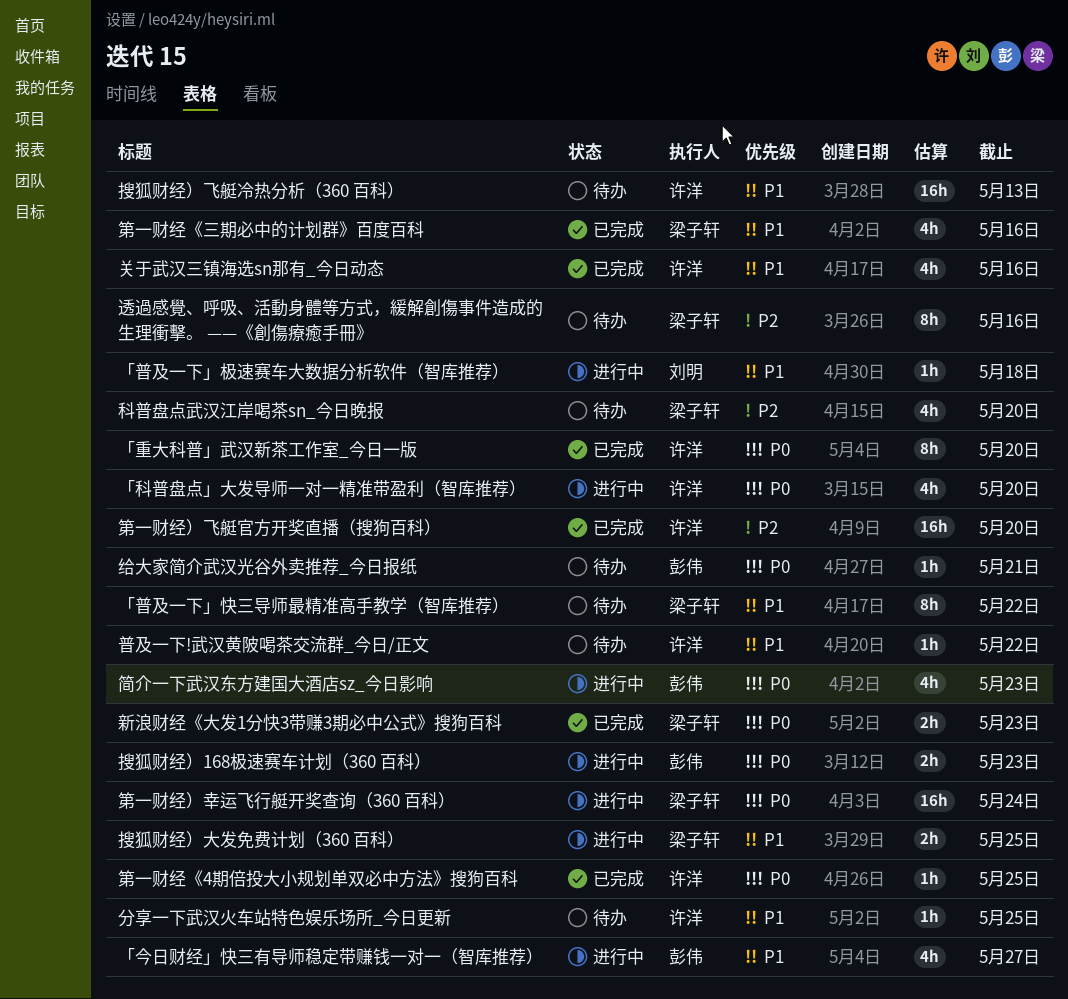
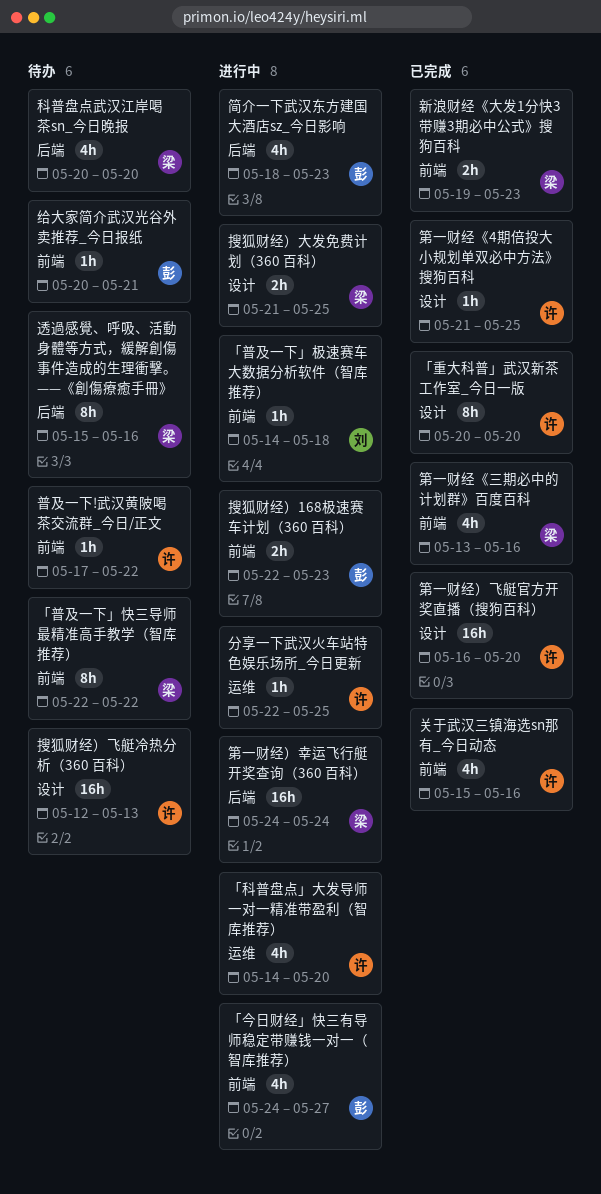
分享一下武汉火车站特色娱乐场所_今日更新, status: 待办 -> 进行中

